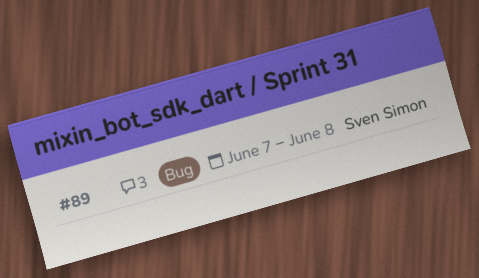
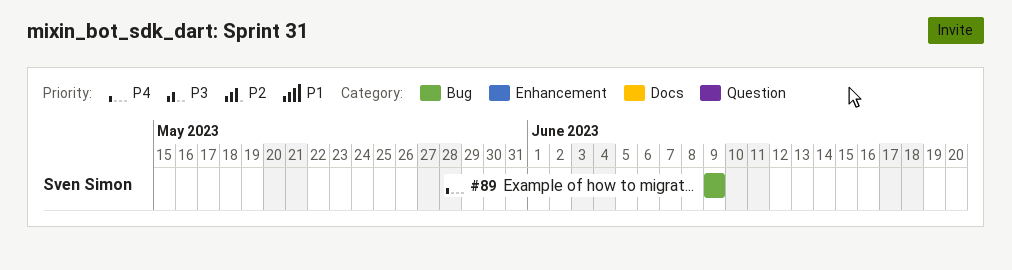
#89, start: Jun 7 -> Jun 9
#89, due: Jun 8 -> Jun 9

